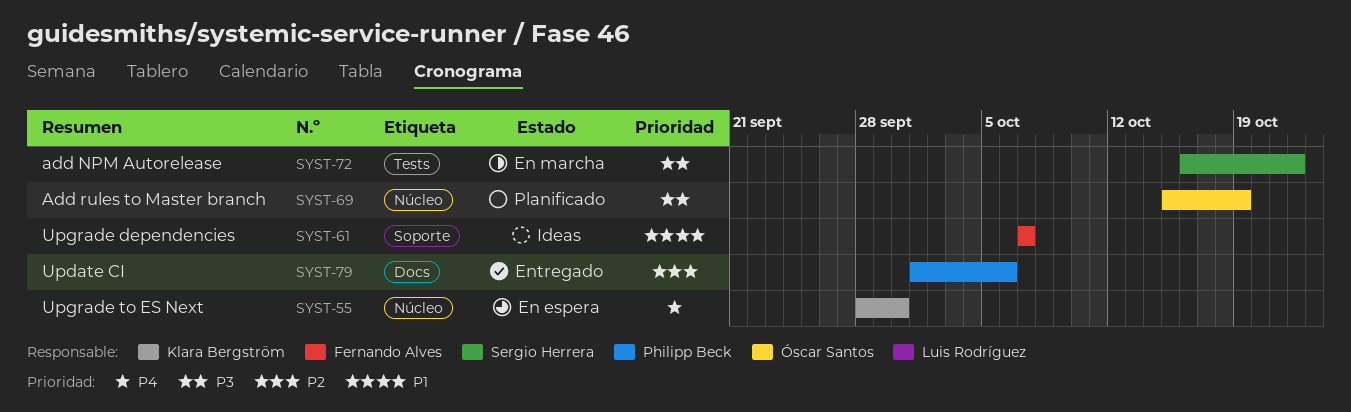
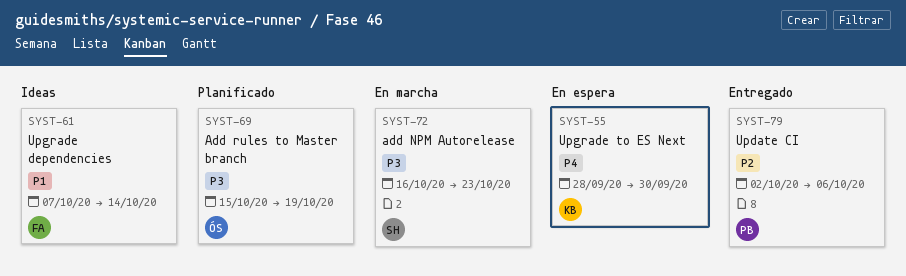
SYST-61, due: Oct 7 -> Oct 14
SYST-72, due: Oct 22 -> Oct 23
SYST-79, start: Oct 1 -> Oct 2

